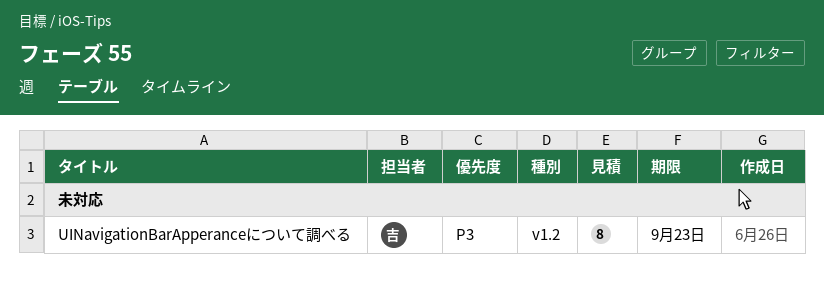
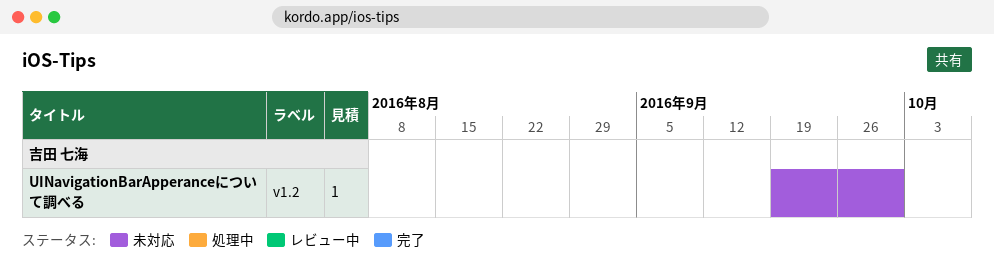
UINavigationBarApperanceについて調べる, estimate: 8 -> 1
UINavigationBarApperanceについて調べる, due: Sep 23 -> Sep 30

